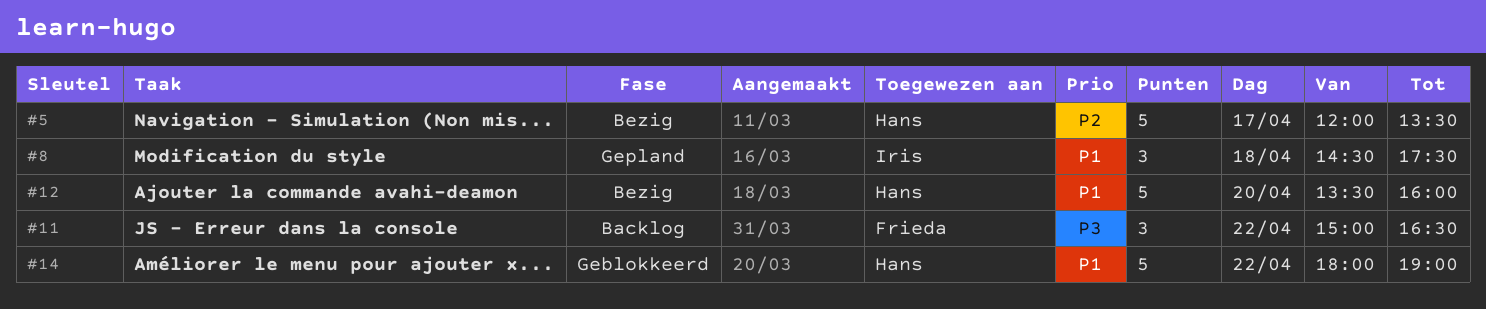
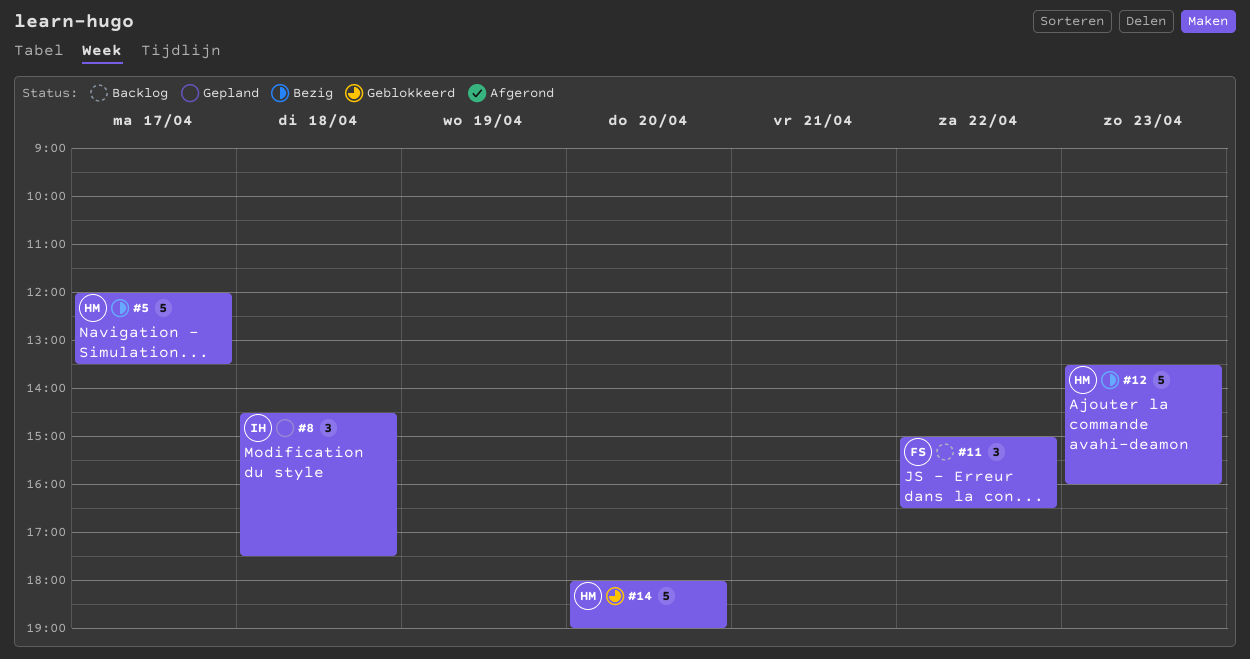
#12, day: Apr 20 -> Apr 23
#14, day: Apr 22 -> Apr 20

